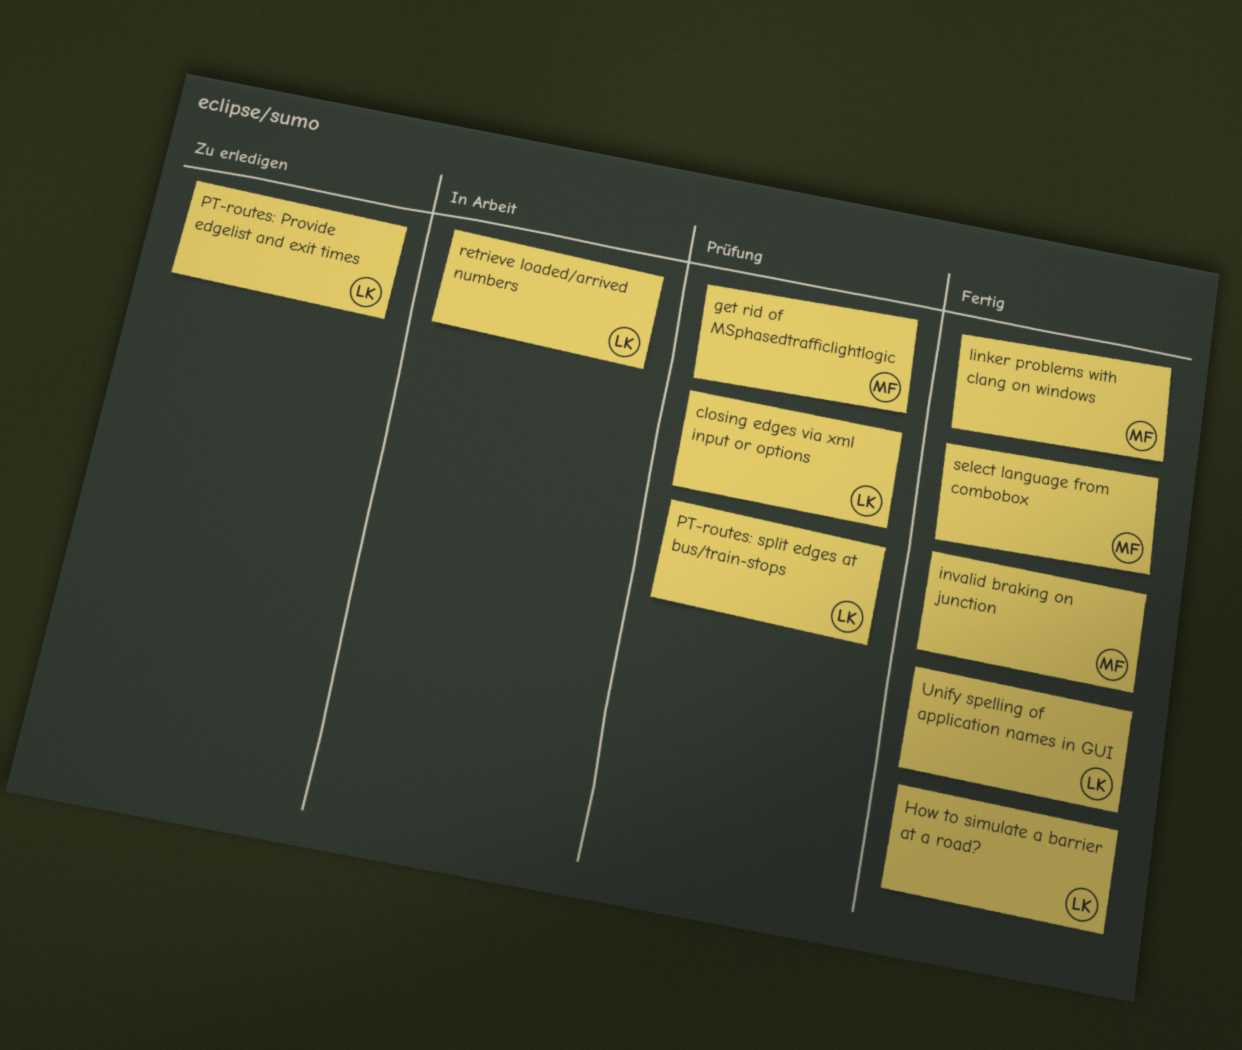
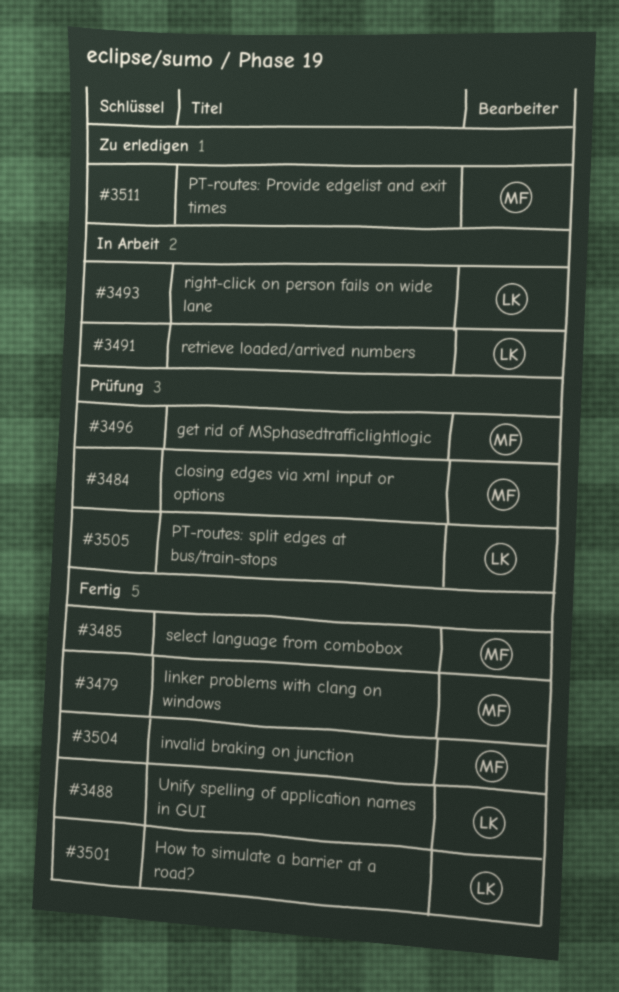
closing edges via xml input or options, owner: LK -> MF
PT-routes: Provide edgelist and exit times, owner: LK -> MF
right-click on person fails on wide lane: none -> present

